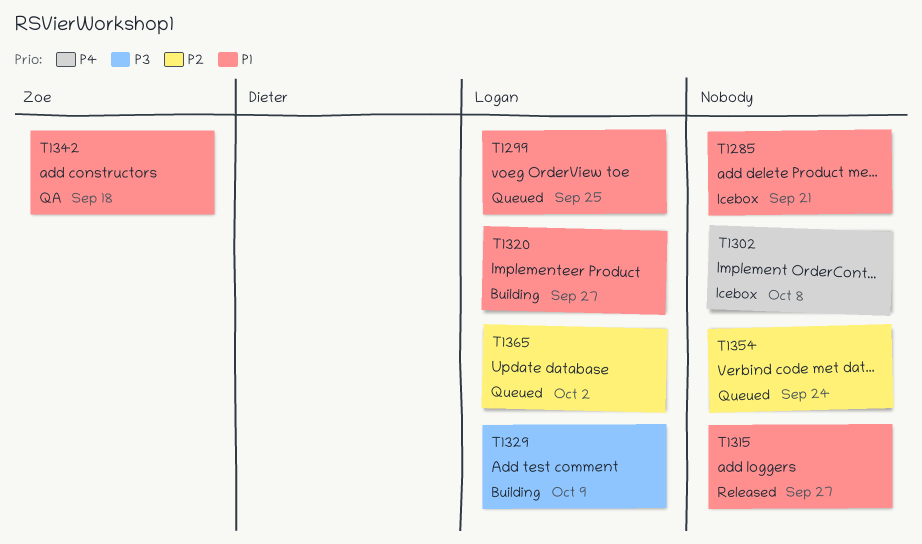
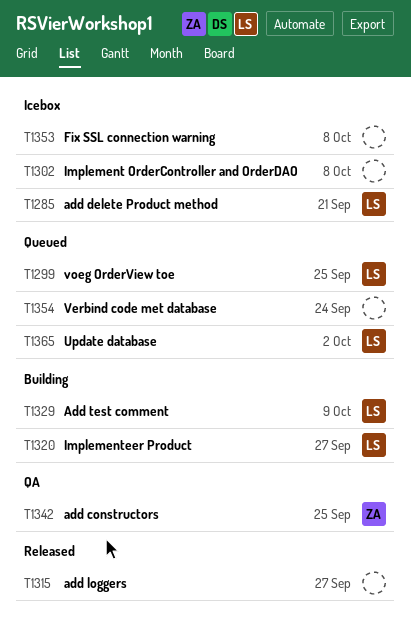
T1285, owner: none -> Logan
T1342, due: Sep 18 -> Sep 25
T1353: none -> present

